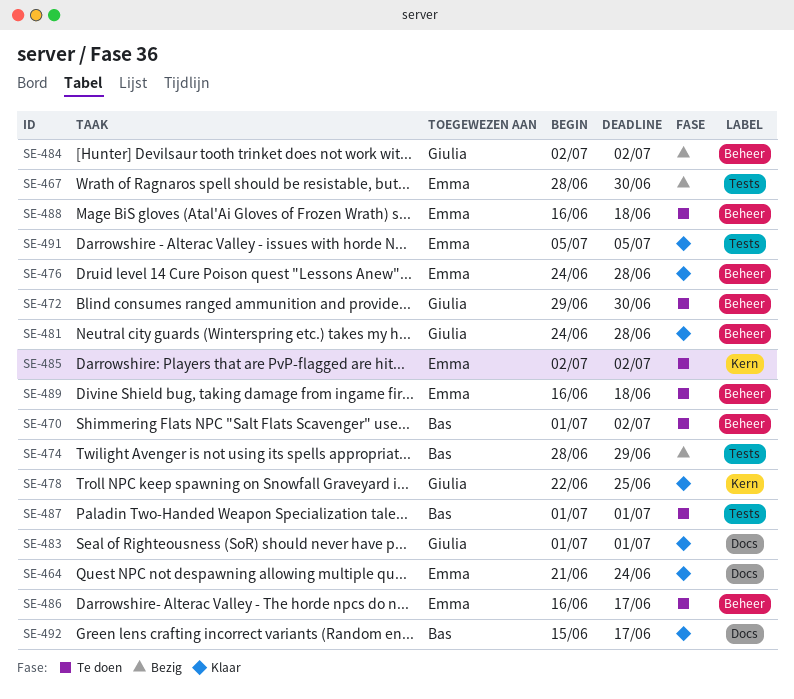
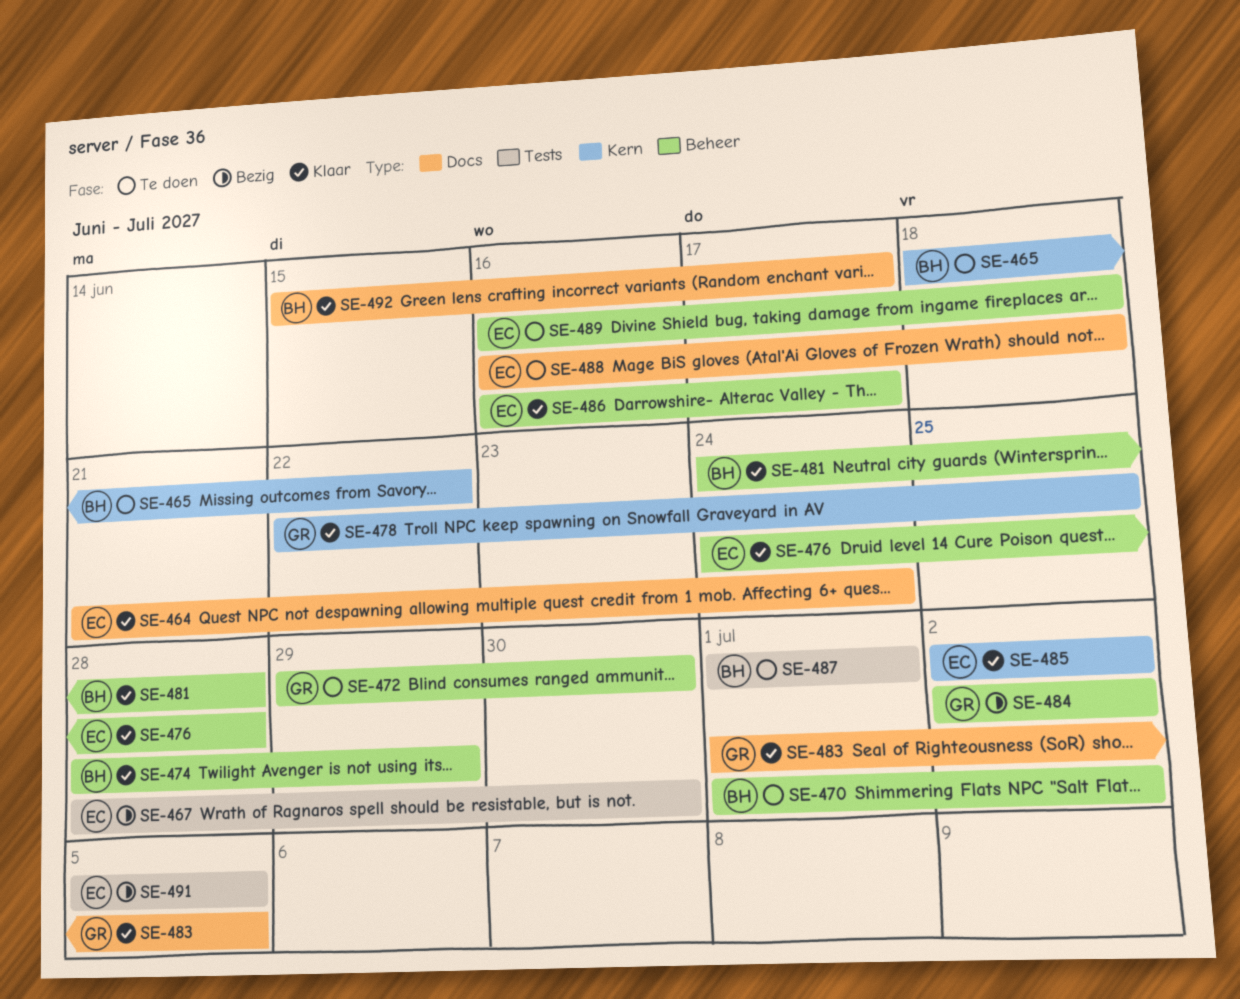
SE-465: none -> present
SE-474, status: Bezig -> Klaar
SE-474, label: Tests -> Beheer
SE-481, owner: Giulia -> Bas
SE-483, due: Jul 1 -> Jul 5
SE-485, status: Te doen -> Klaar
SE-486, status: Te doen -> Klaar
SE-488, label: Beheer -> Docs
SE-491, status: Klaar -> Bezig

